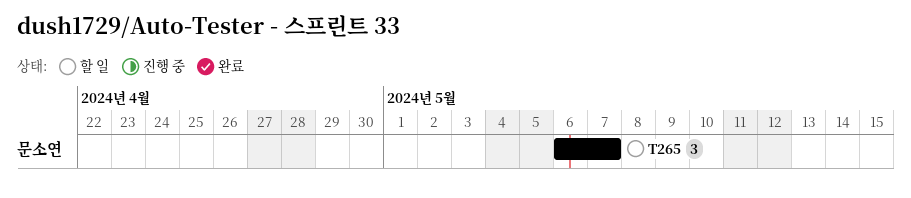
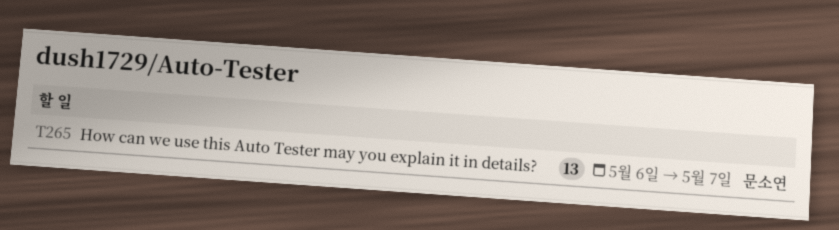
T265, estimate: 3 -> 13

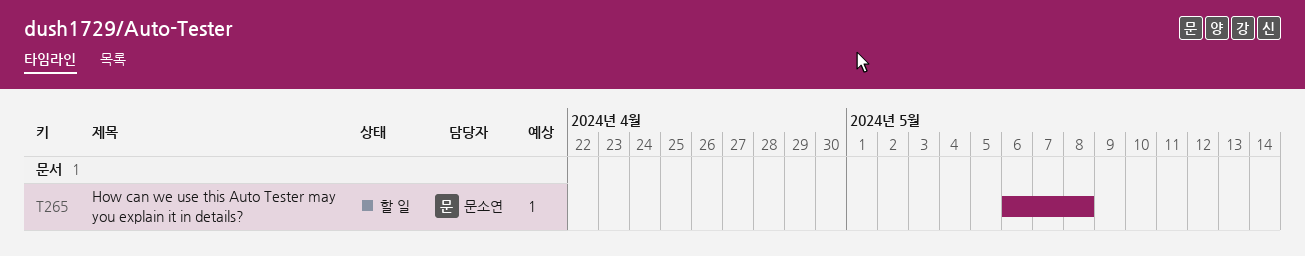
T265, estimate: 13 -> 1
T265, due: May 7 -> May 8

